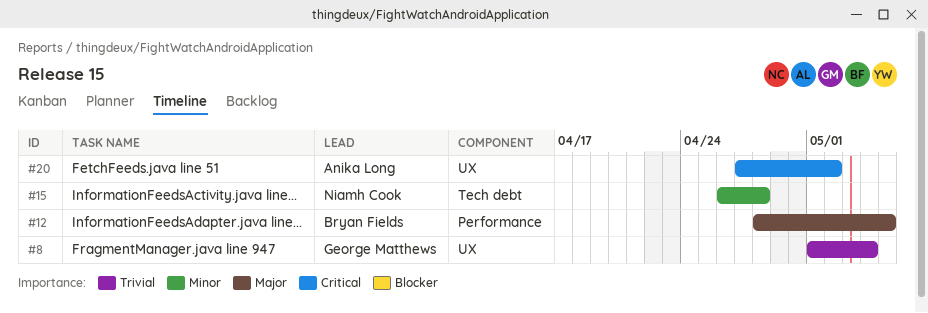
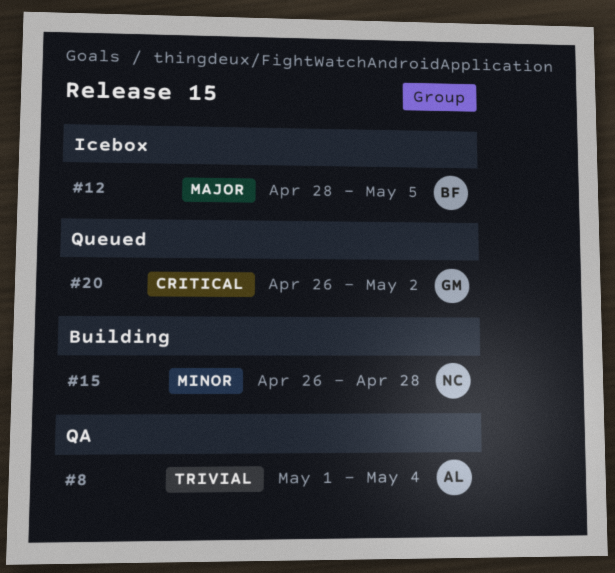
#8, owner: George Matthews -> Anika Long
#20, owner: Anika Long -> George Matthews
#20, start: Apr 27 -> Apr 26

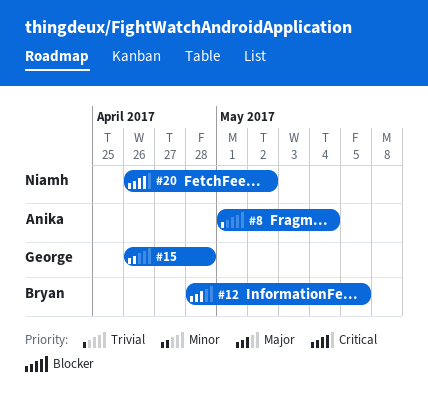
#15, owner: Niamh -> George
#20, owner: George -> Niamh

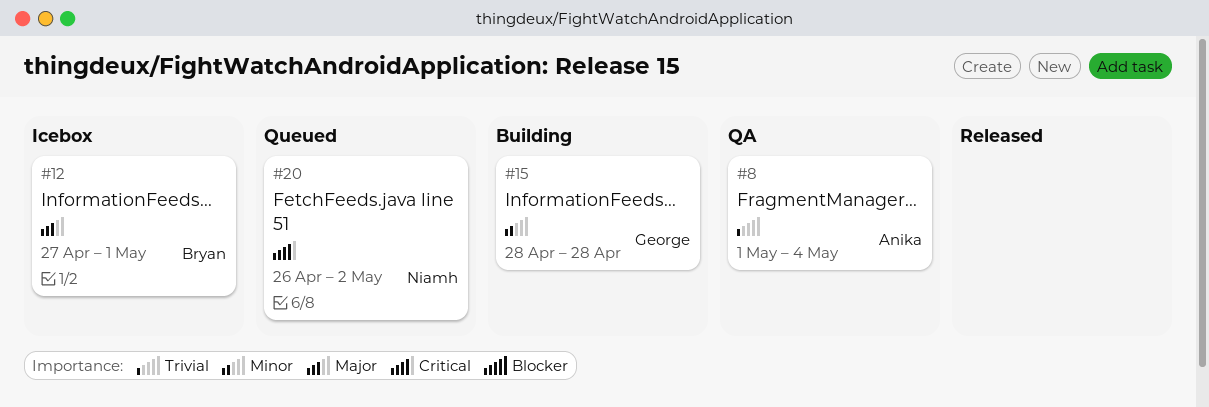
#12, start: Apr 28 -> Apr 27
#12, due: May 5 -> May 1
#15, start: Apr 26 -> Apr 28

